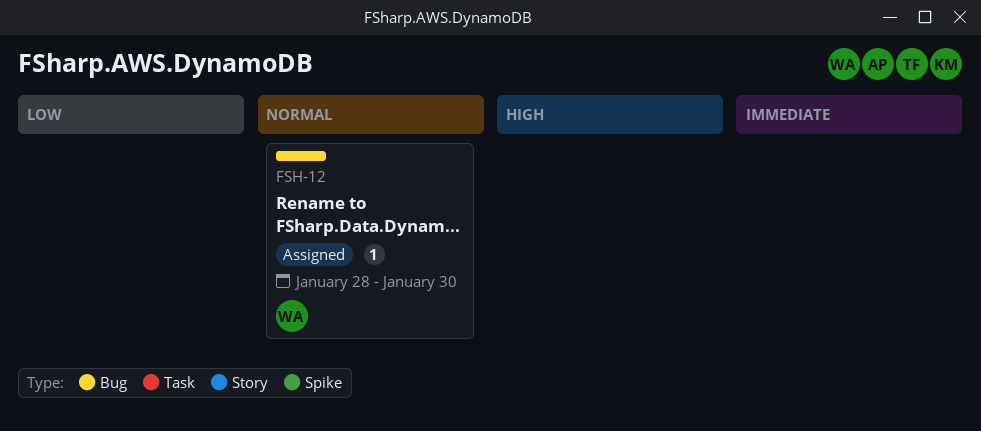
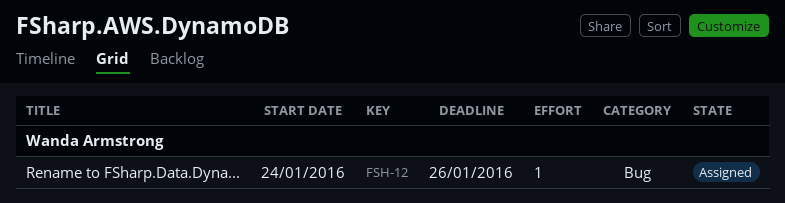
FSH-12, start: Jan 28 -> Jan 24
FSH-12, due: Jan 30 -> Jan 26

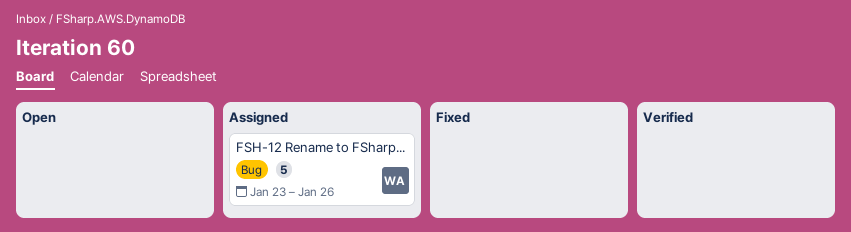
FSH-12, estimate: 1 -> 5
FSH-12, start: Jan 24 -> Jan 23

